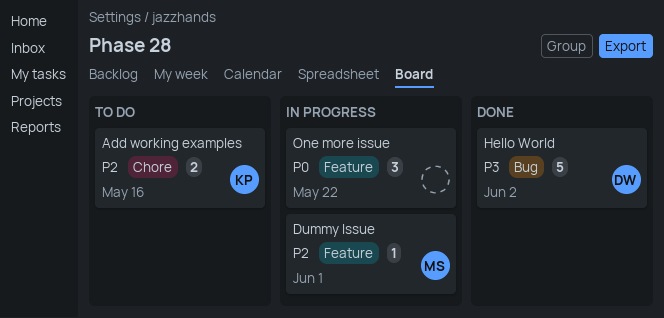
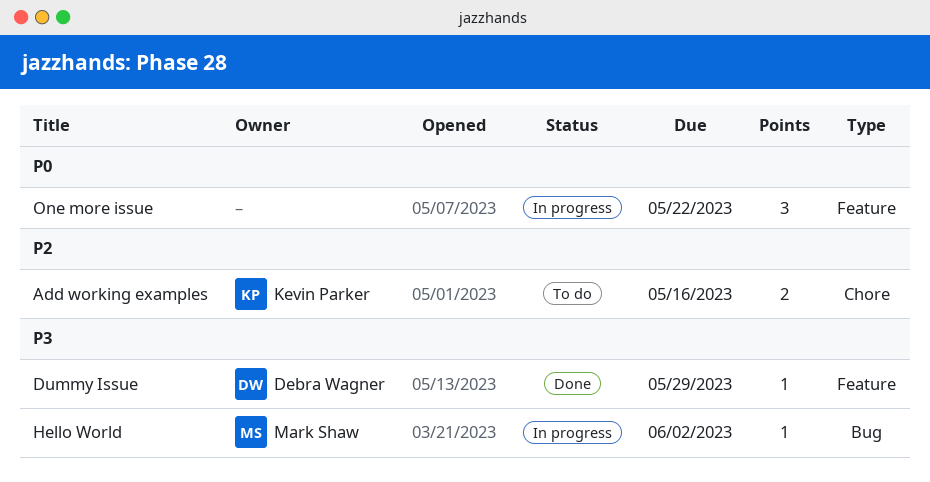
Dummy Issue, status: In progress -> Done
Dummy Issue, owner: Mark Shaw -> Debra Wagner
Dummy Issue, priority: P2 -> P3
Dummy Issue, due: Jun 1 -> May 29
Hello World, status: Done -> In progress
Hello World, owner: Debra Wagner -> Mark Shaw
Hello World, estimate: 5 -> 1

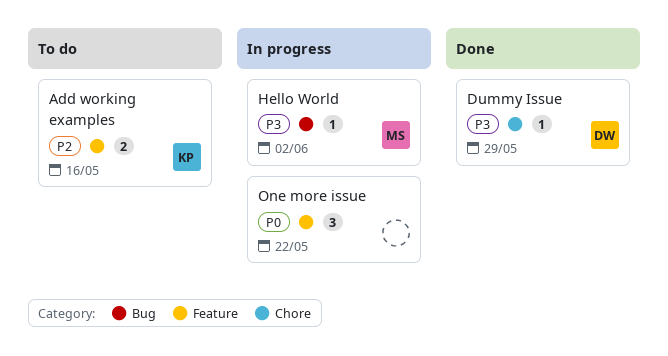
Add working examples, label: Chore -> Feature
Dummy Issue, label: Feature -> Chore

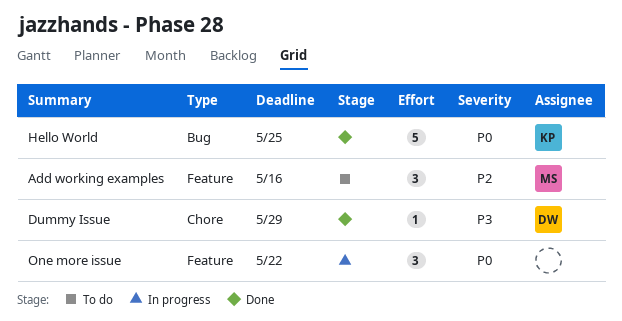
Add working examples, owner: KP -> MS
Add working examples, estimate: 2 -> 3
Hello World, status: In progress -> Done
Hello World, owner: MS -> KP
Hello World, priority: P3 -> P0
Hello World, estimate: 1 -> 5
Hello World, due: Jun 2 -> May 25

